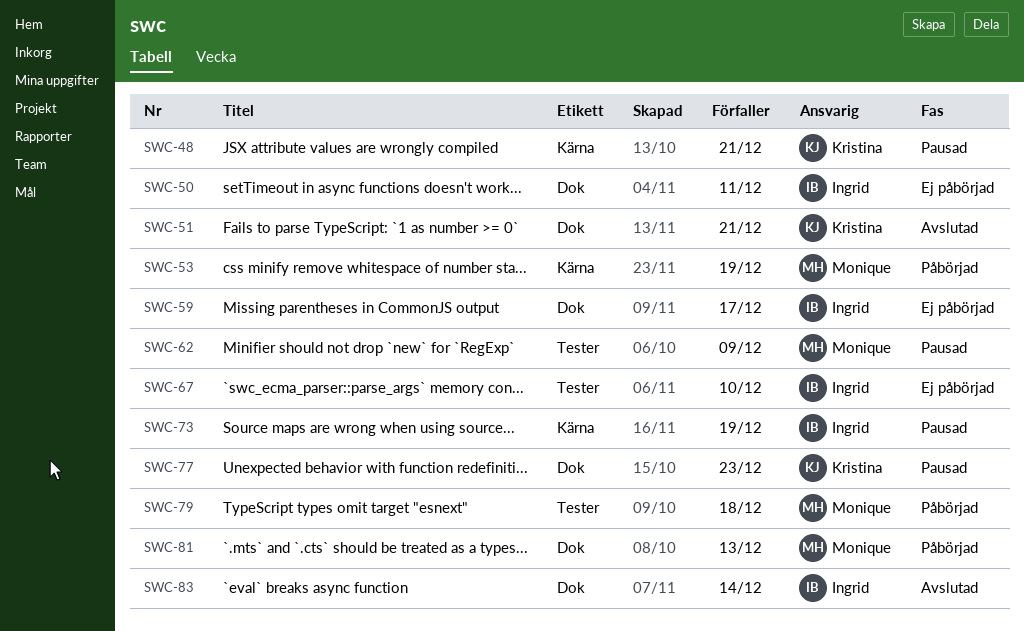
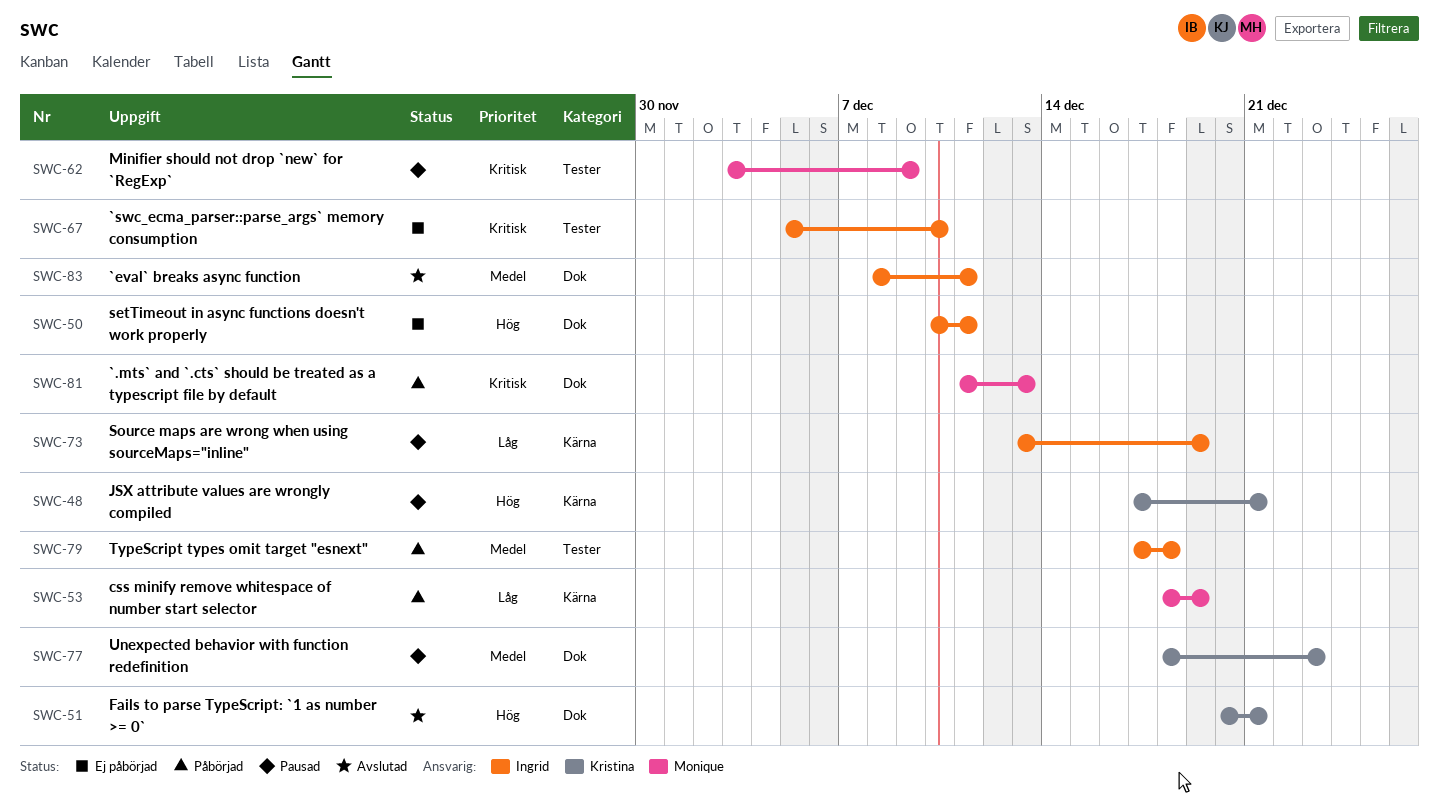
SWC-59: present -> none
SWC-79, owner: Monique -> Ingrid
SWC-83, due: Dec 14 -> Dec 11

